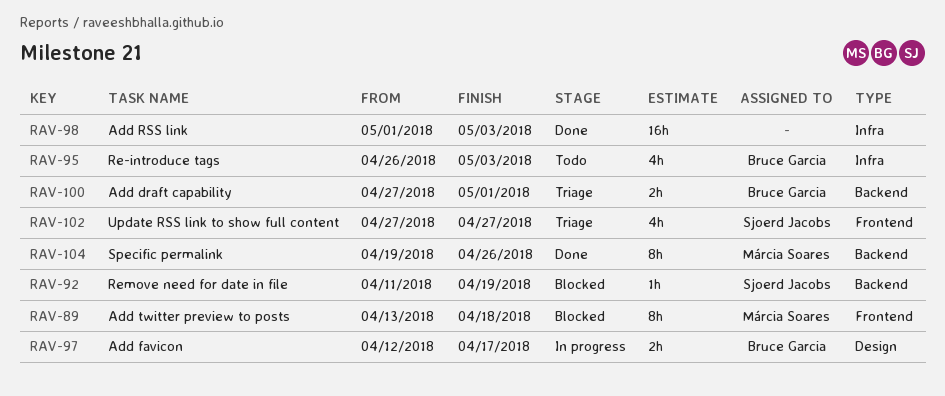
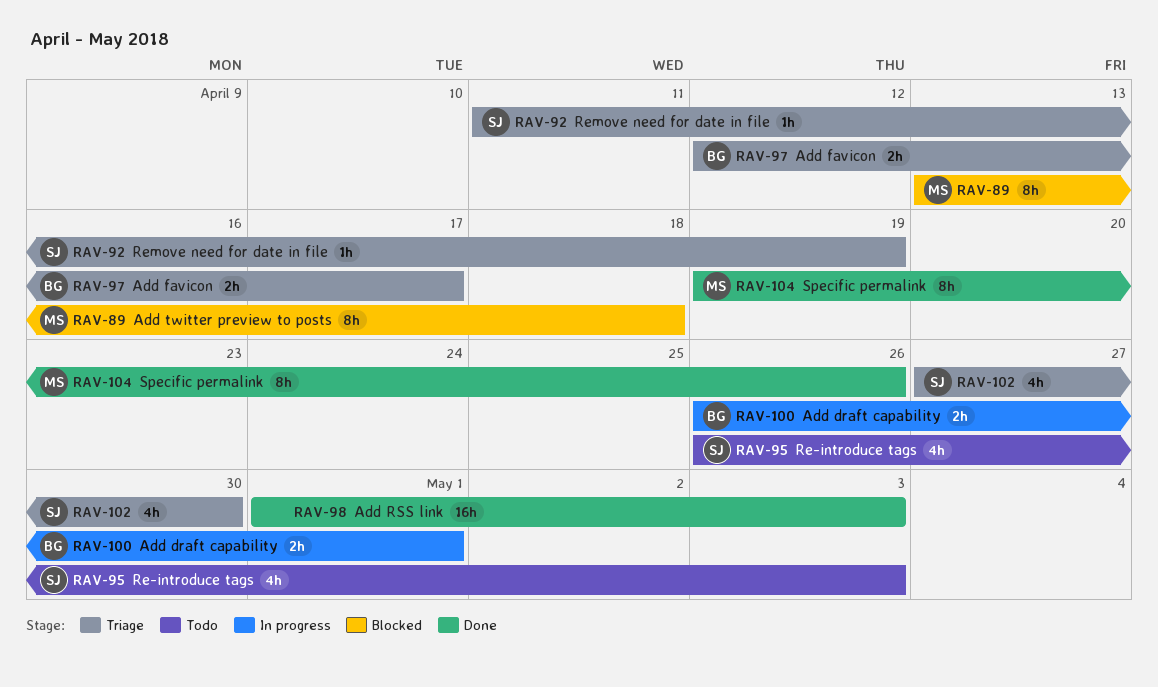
RAV-92, status: Blocked -> Triage
RAV-95, owner: Bruce Garcia -> Sjoerd Jacobs
RAV-97, status: In progress -> Triage
RAV-100, status: Triage -> In progress
RAV-100, start: Apr 27 -> Apr 26
RAV-102, due: Apr 27 -> Apr 30

